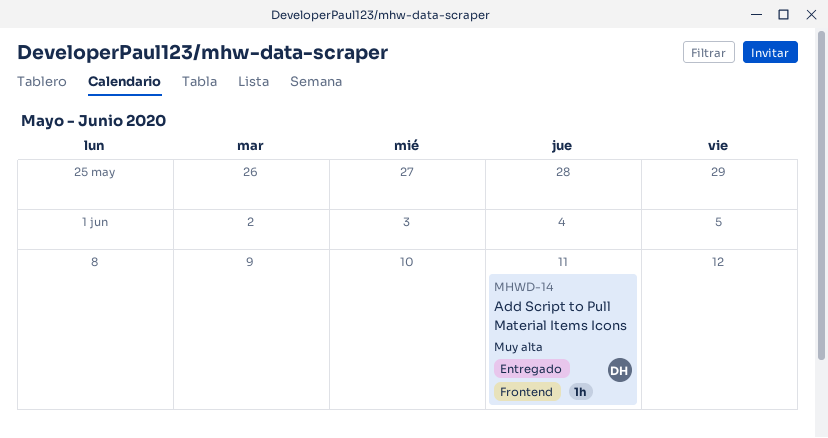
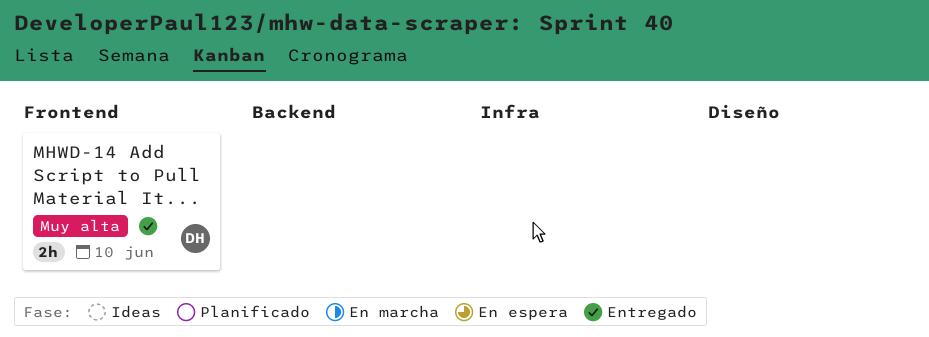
MHWD-14, estimate: 1h -> 2h
MHWD-14, due: Jun 11 -> Jun 10

